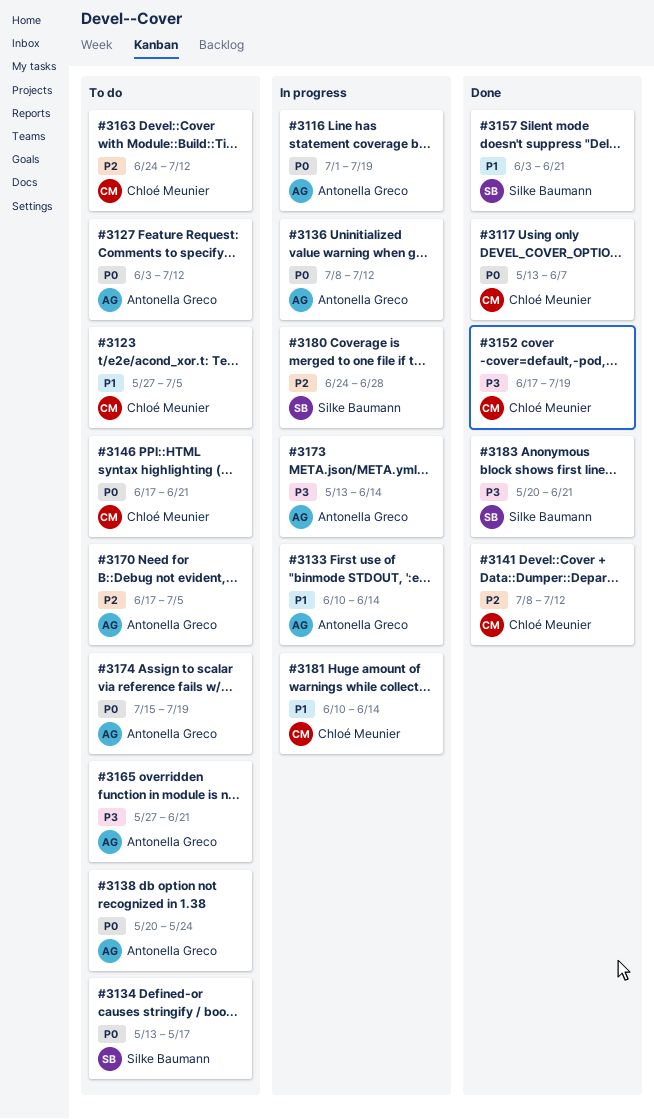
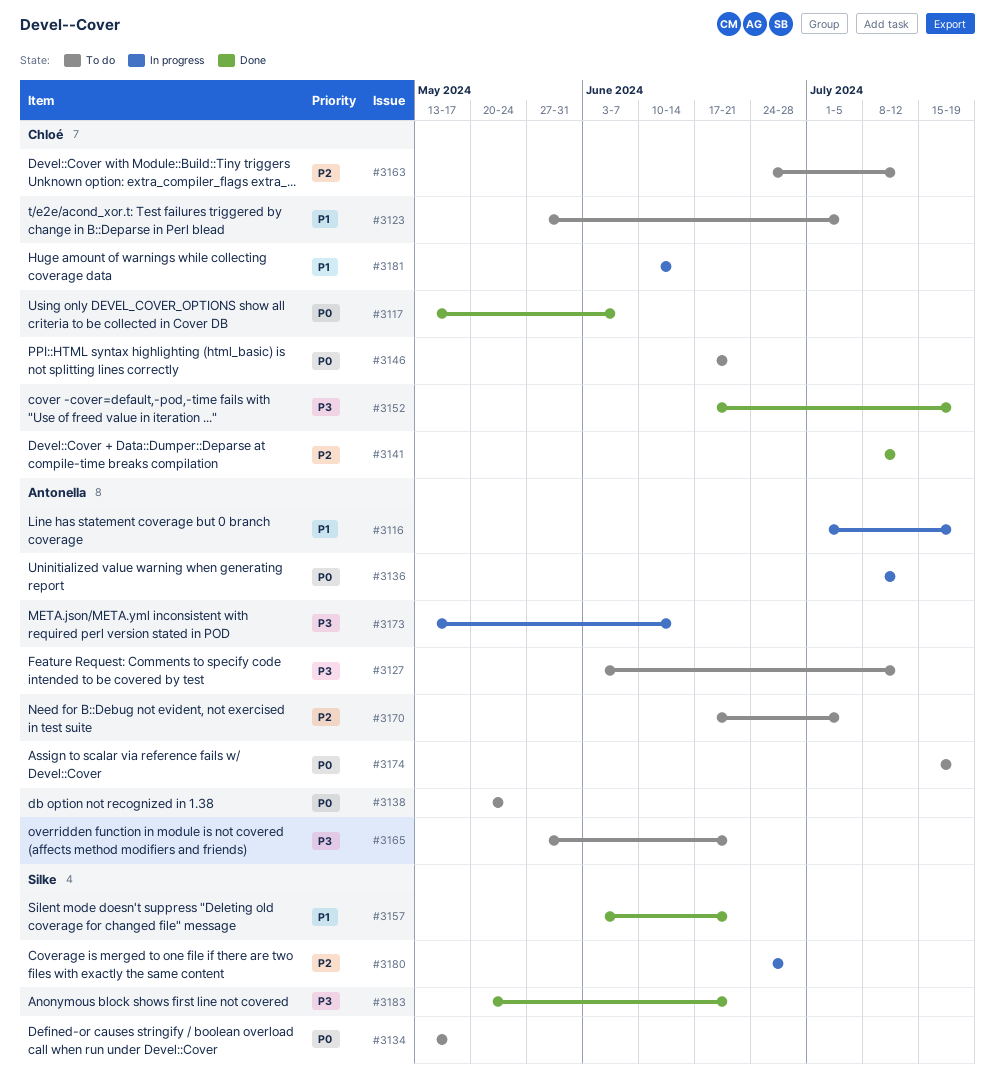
#3116, priority: P0 -> P1
#3127, priority: P0 -> P3
#3133: present -> none

